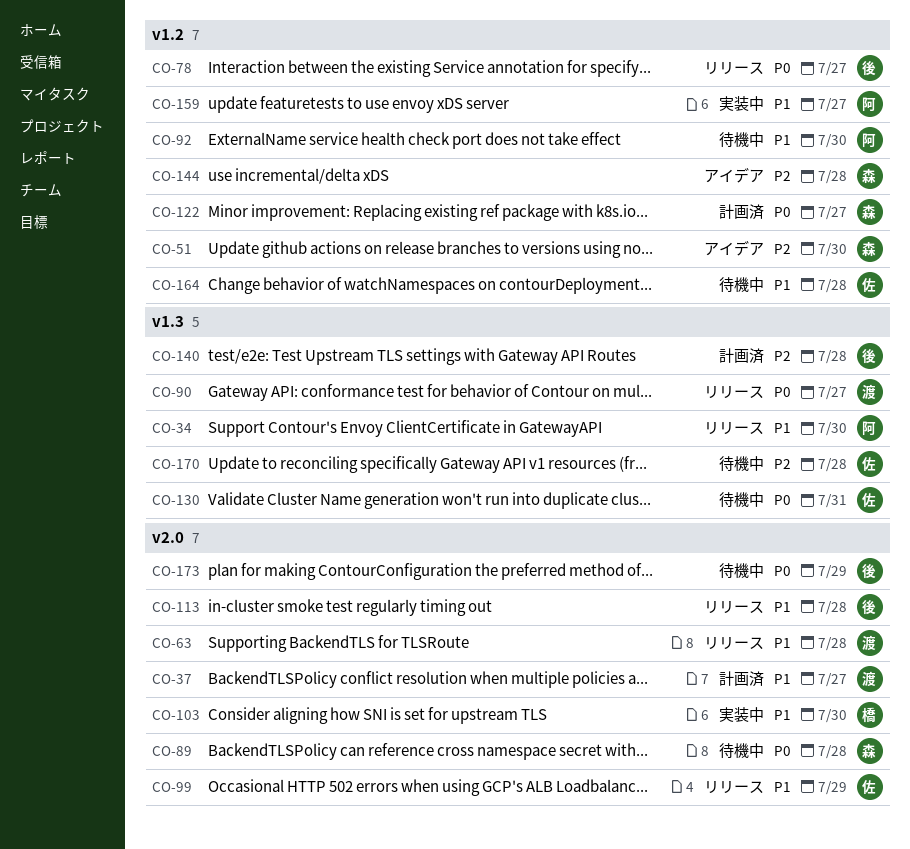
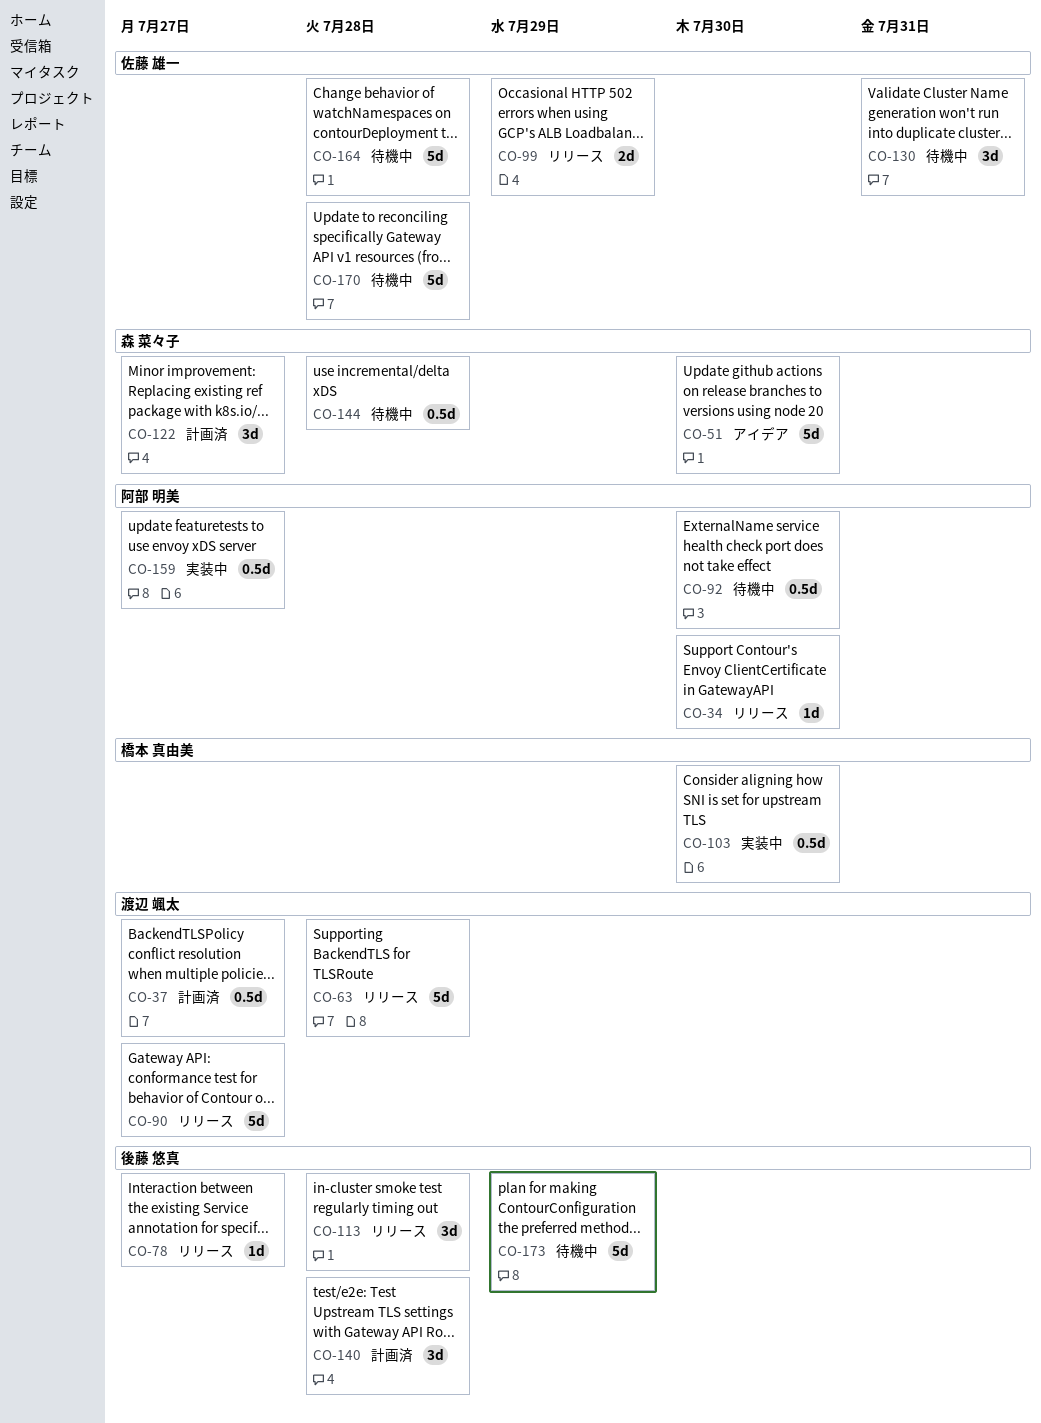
CO-89: present -> none
CO-144, status: アイデア -> 待機中

